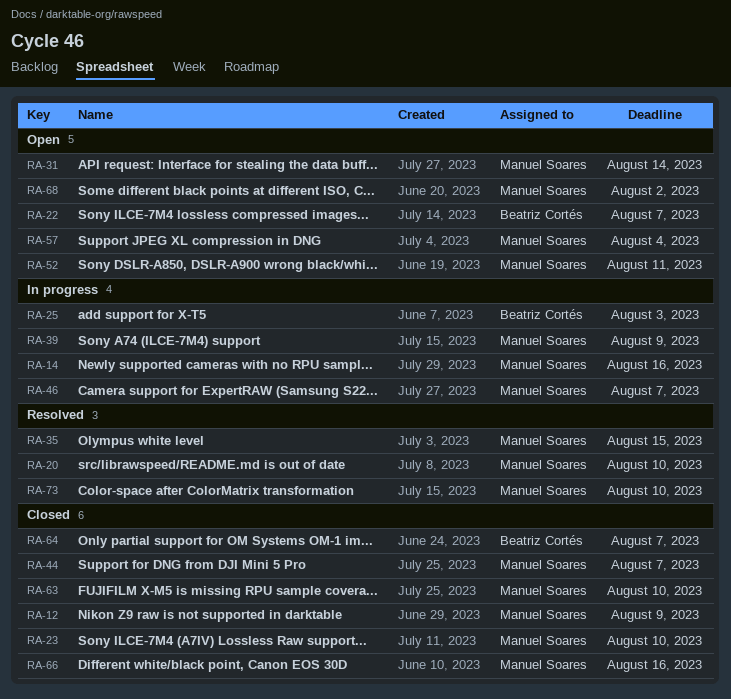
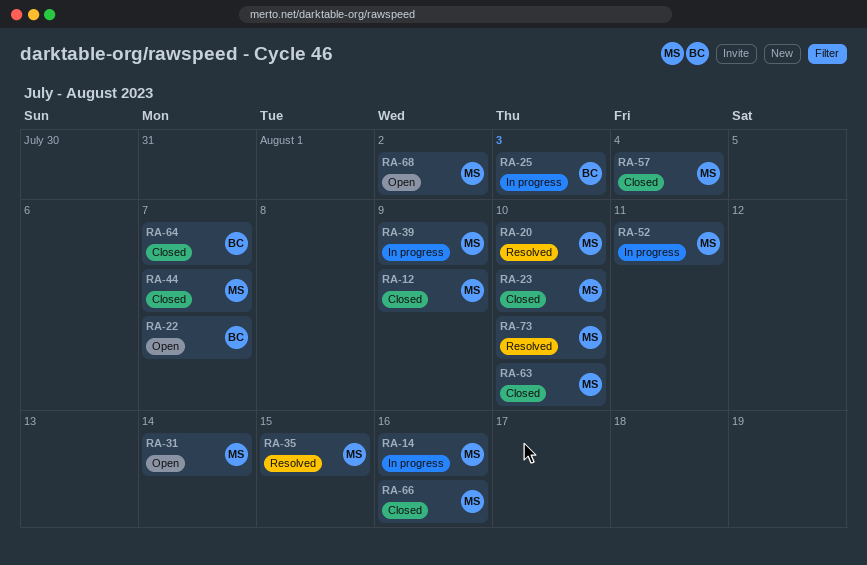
RA-46: present -> none
RA-52, status: Open -> In progress
RA-57, status: Open -> Closed

